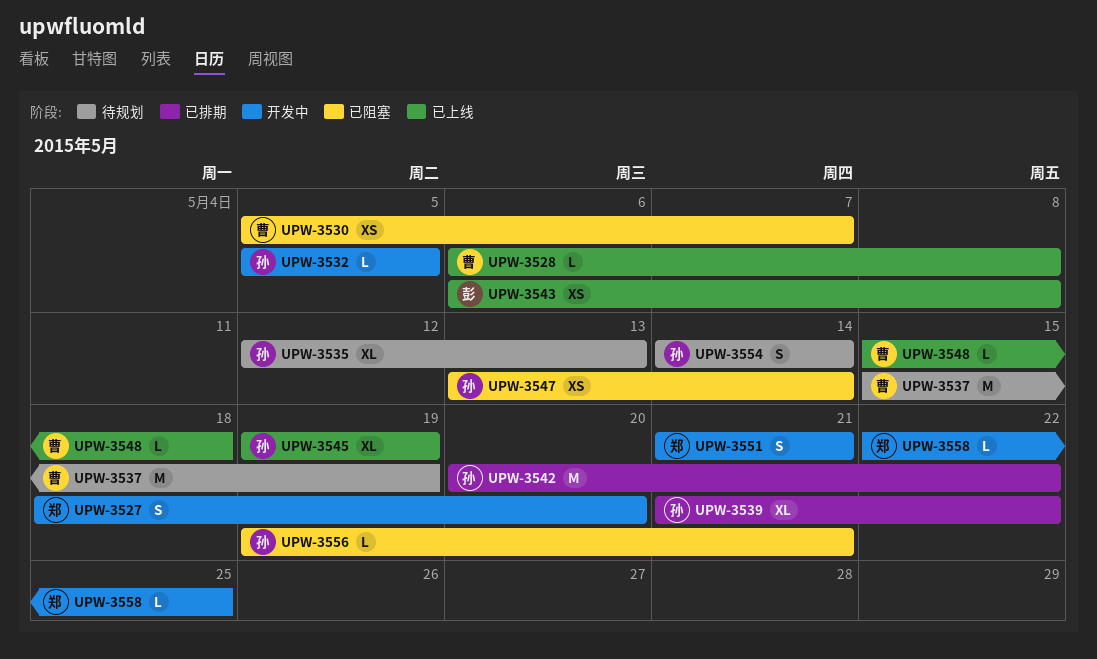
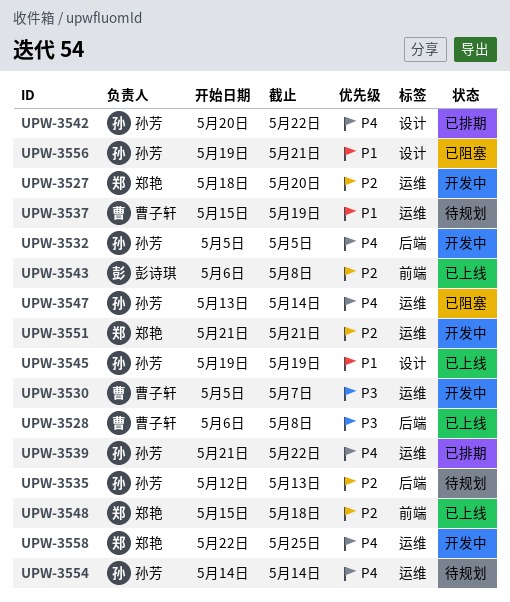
UPW-3530, status: 已阻塞 -> 开发中
UPW-3548, owner: 曹子轩 -> 郑艳

